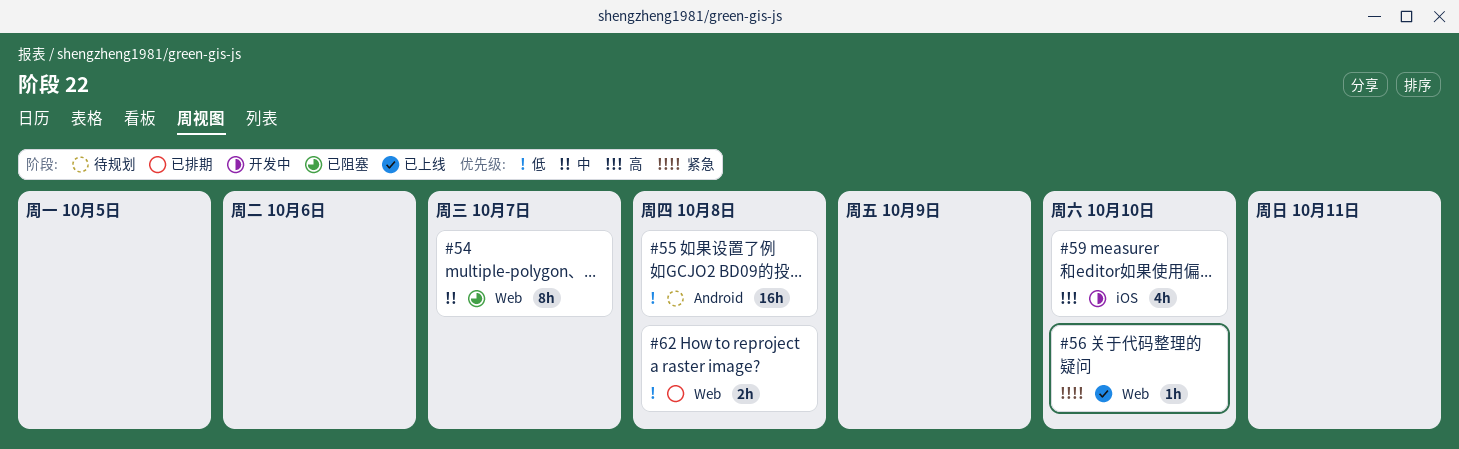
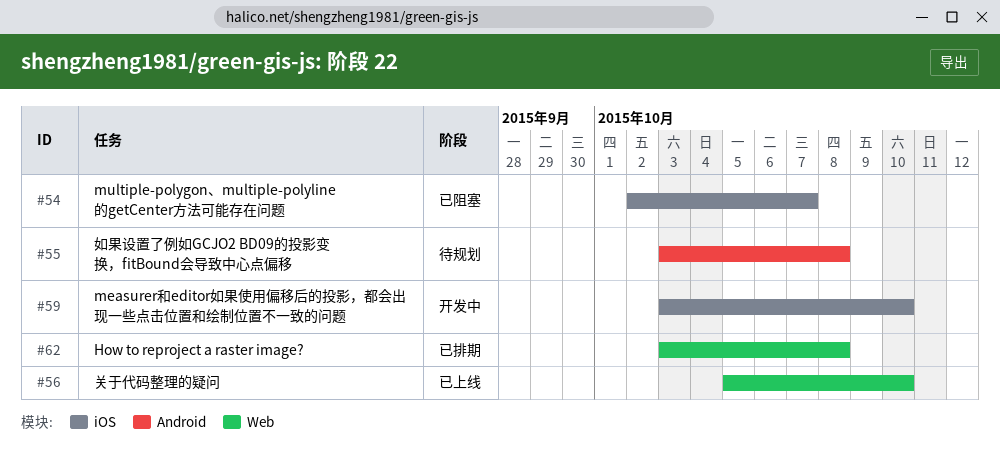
#54, label: Web -> iOS

